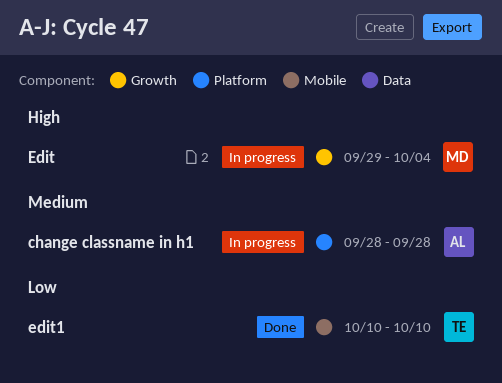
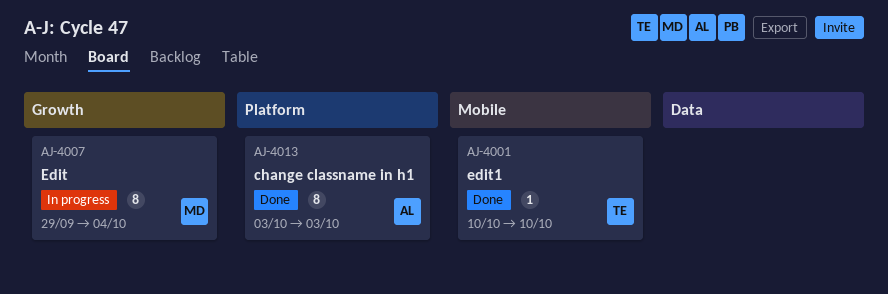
change classname in h1, status: In progress -> Done
change classname in h1, start: Sep 28 -> Oct 3
change classname in h1, due: Sep 28 -> Oct 3

